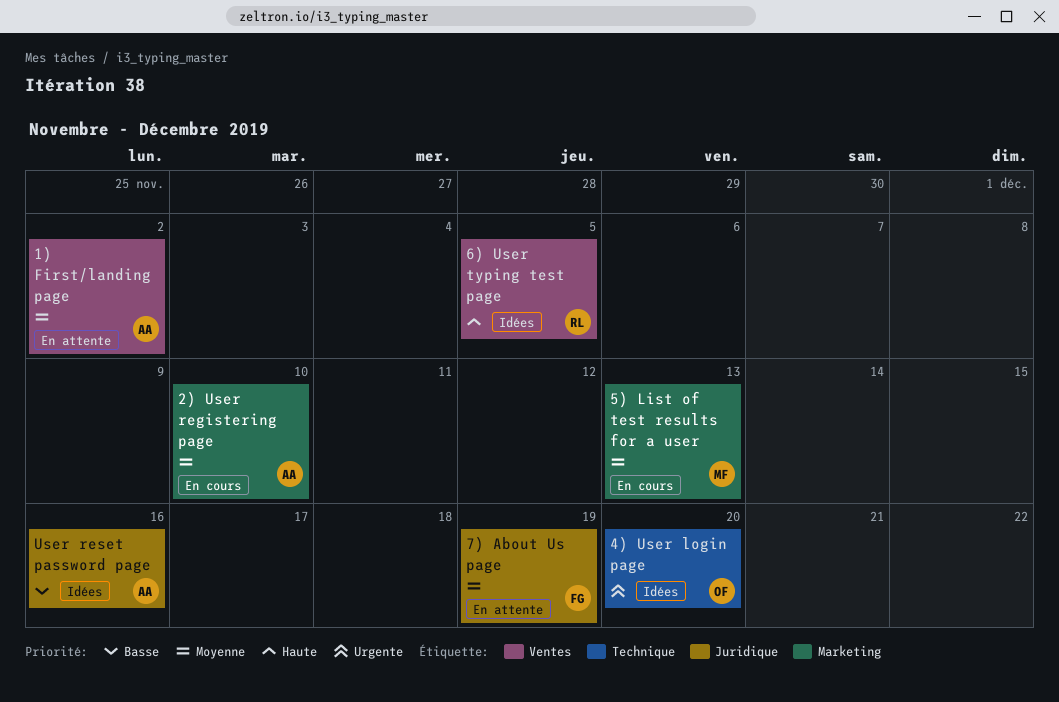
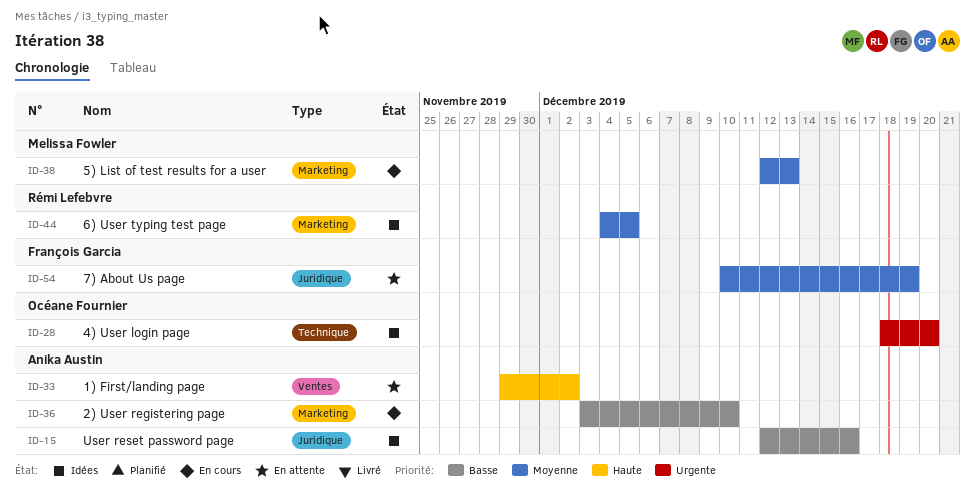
1) First/landing page, priority: Moyenne -> Haute
2) User registering page, priority: Moyenne -> Basse
6) User typing test page, priority: Haute -> Moyenne
6) User typing test page, label: Ventes -> Marketing

